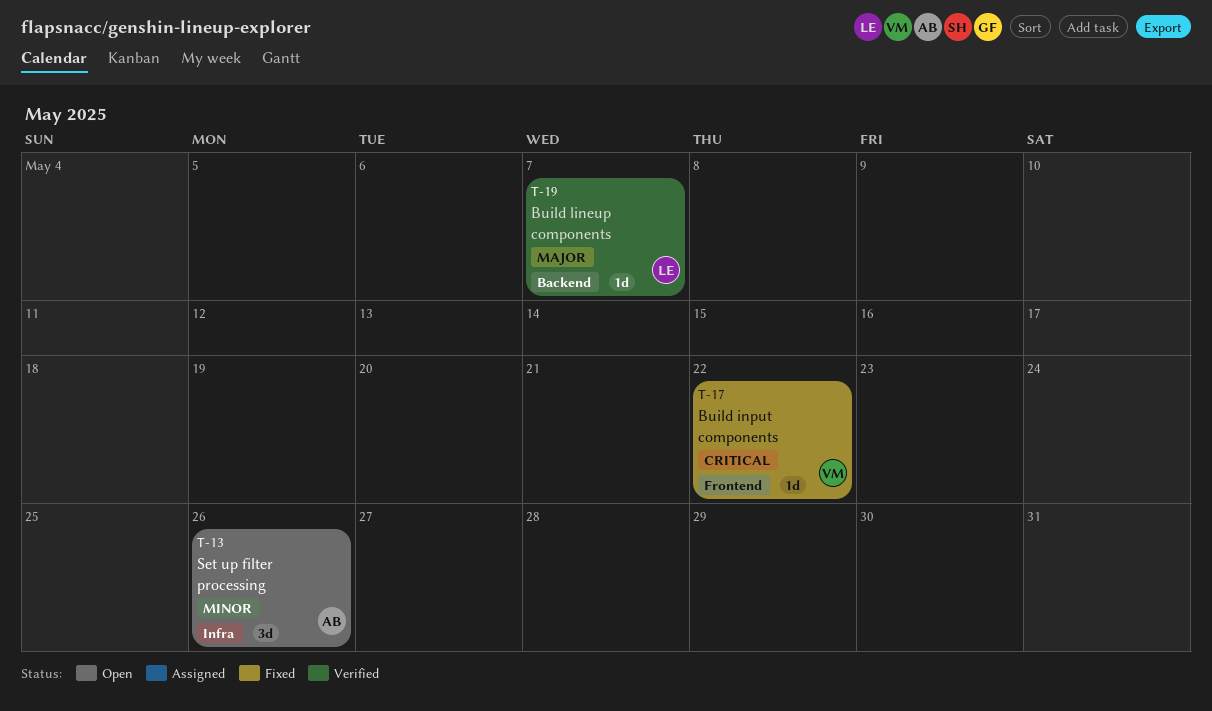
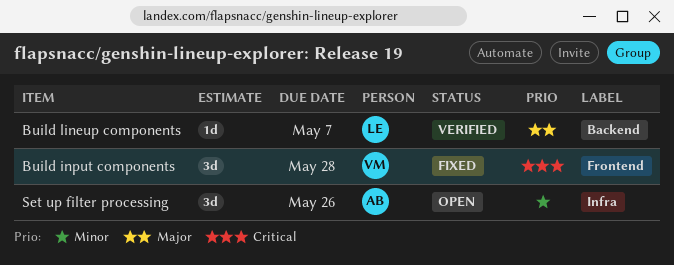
Build input components, estimate: 1d -> 3d
Build input components, due: May 22 -> May 28

